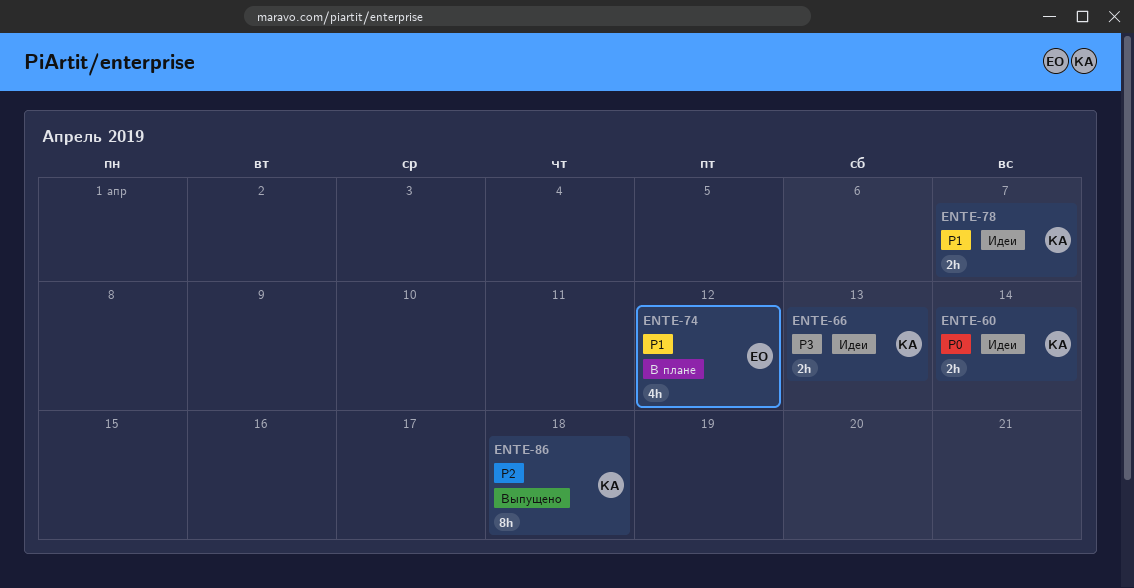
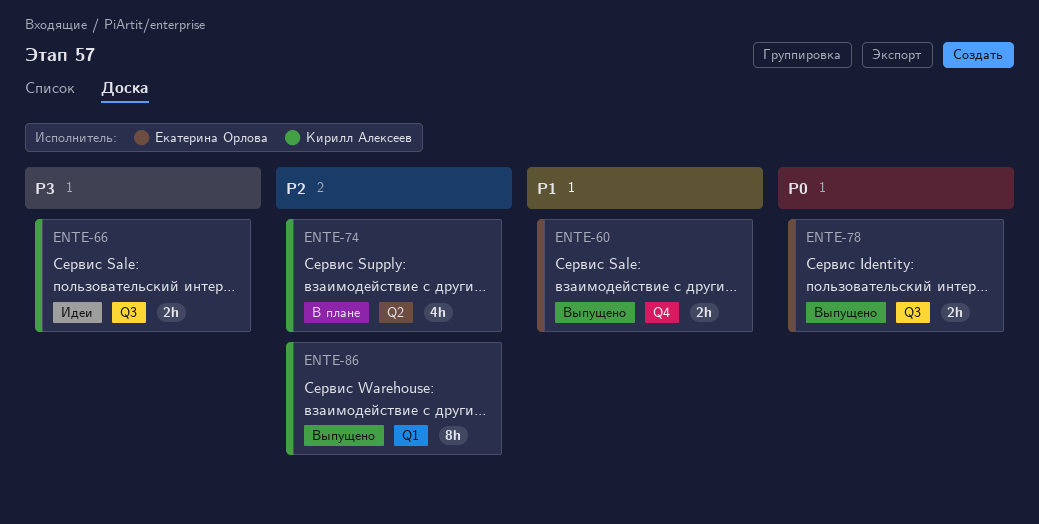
ENTE-60, status: Идеи -> Выпущено
ENTE-60, owner: Кирилл Алексеев -> Екатерина Орлова
ENTE-60, priority: P0 -> P1
ENTE-74, owner: Екатерина Орлова -> Кирилл Алексеев
ENTE-74, priority: P1 -> P2
ENTE-78, status: Идеи -> Выпущено
ENTE-78, owner: Кирилл Алексеев -> Екатерина Орлова
ENTE-78, priority: P1 -> P0

